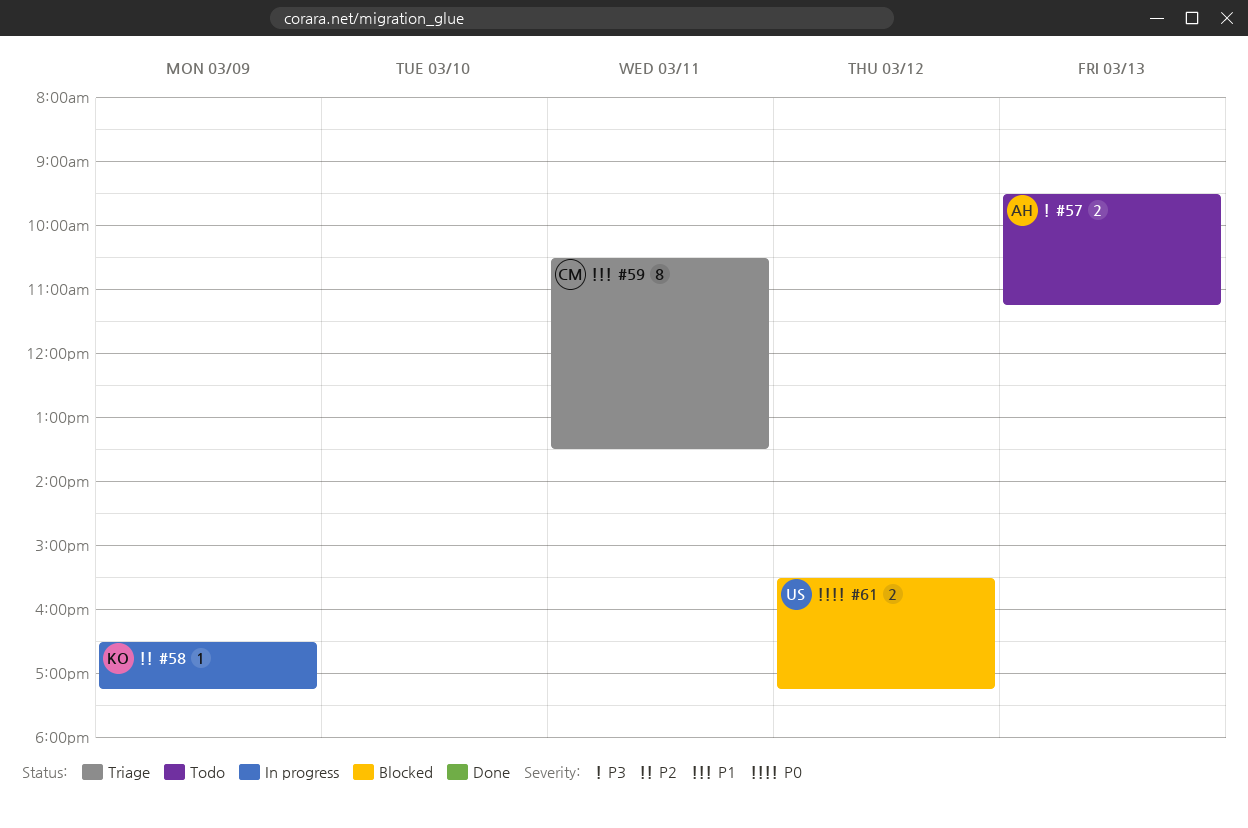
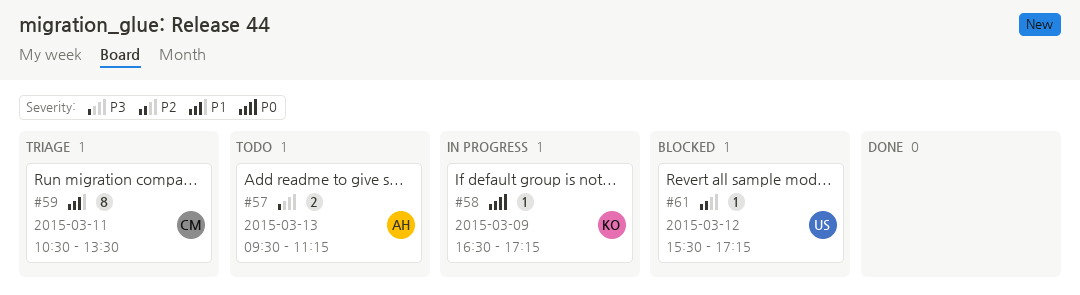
#58, priority: P2 -> P0
#61, priority: P0 -> P2
#61, estimate: 2 -> 1

